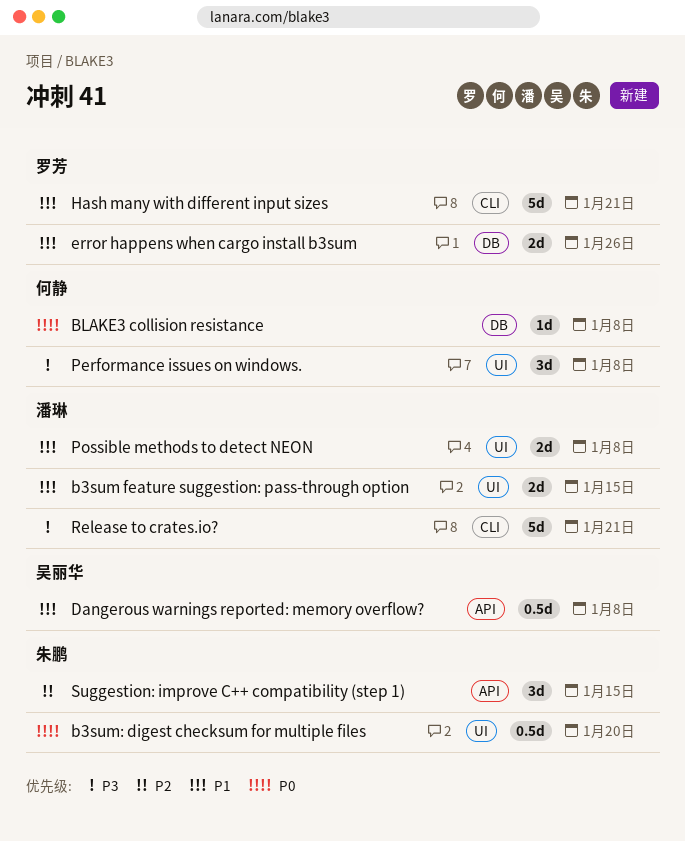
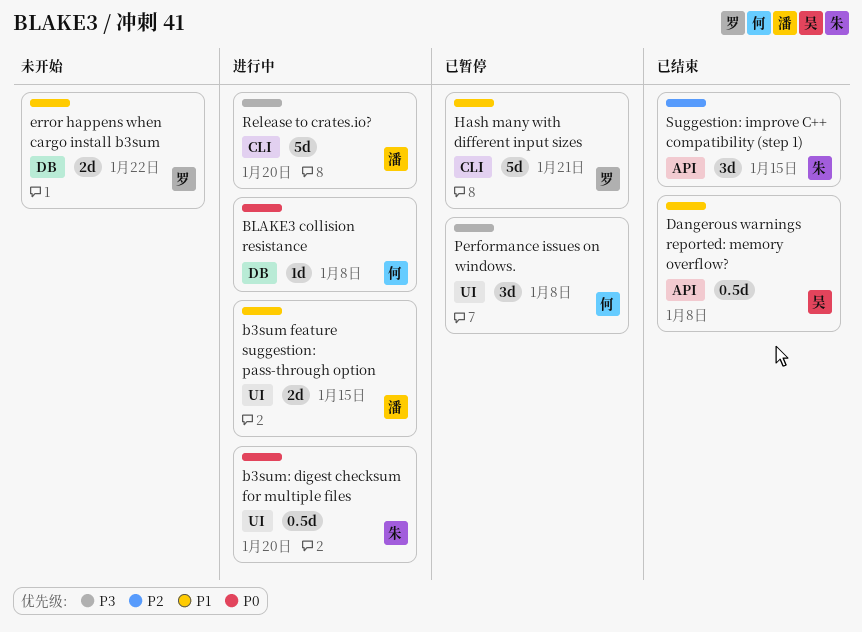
error happens when cargo install b3sum, due: Jan 26 -> Jan 22
Possible methods to detect NEON: present -> none
Release to crates.io?, due: Jan 21 -> Jan 20

